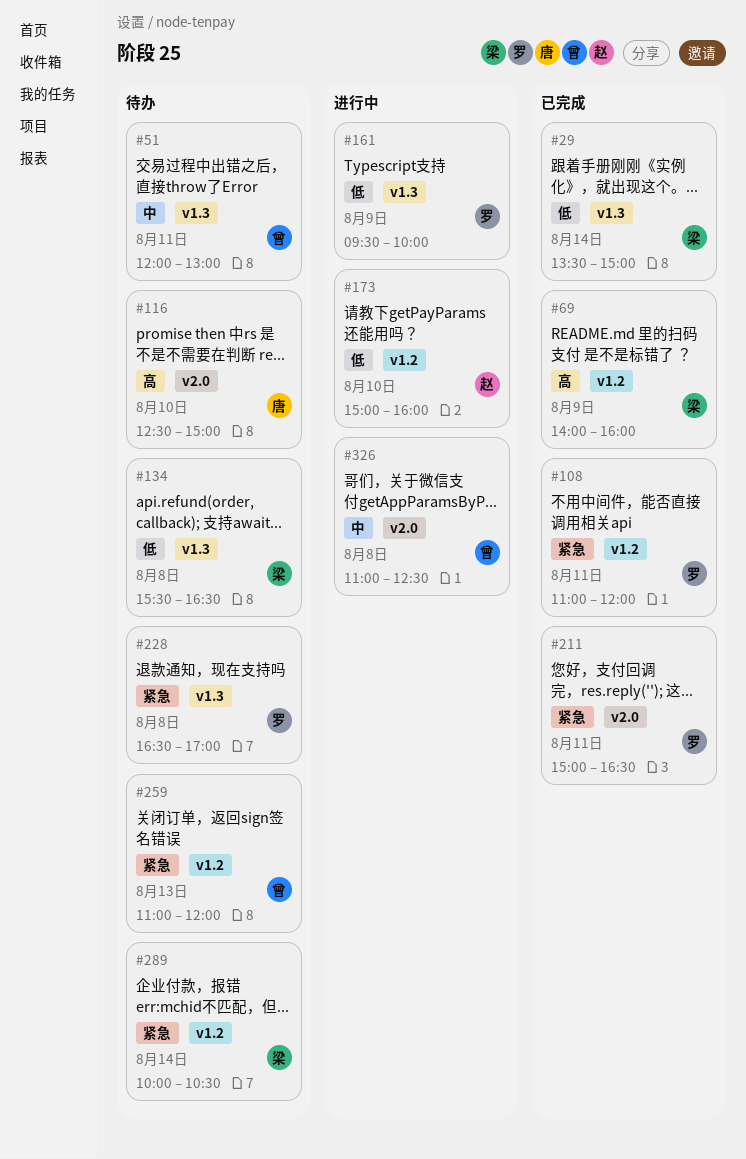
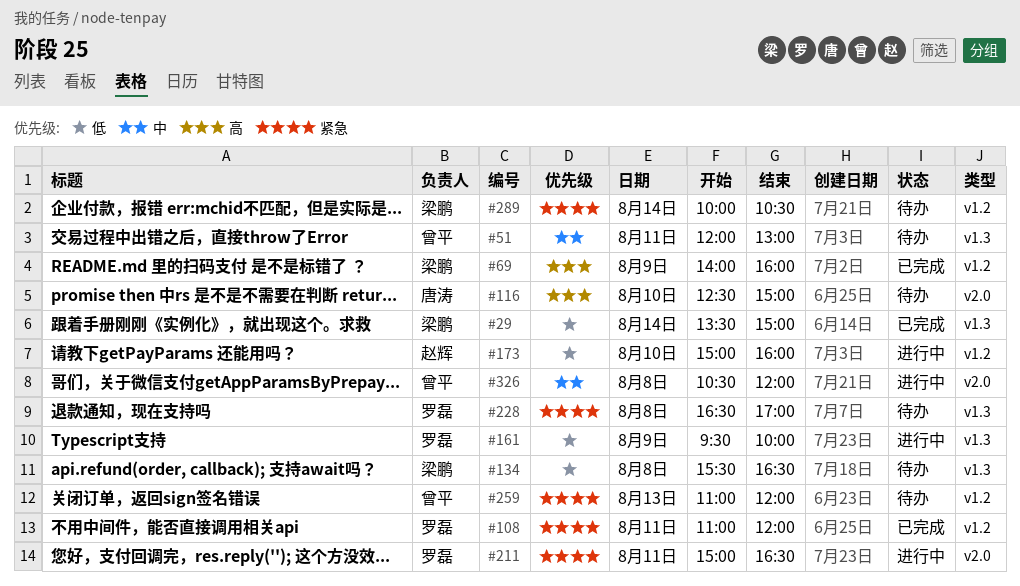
#211, status: 已完成 -> 进行中
#326, begins: 11:00 -> 10:30
#326, ends: 12:30 -> 12:00

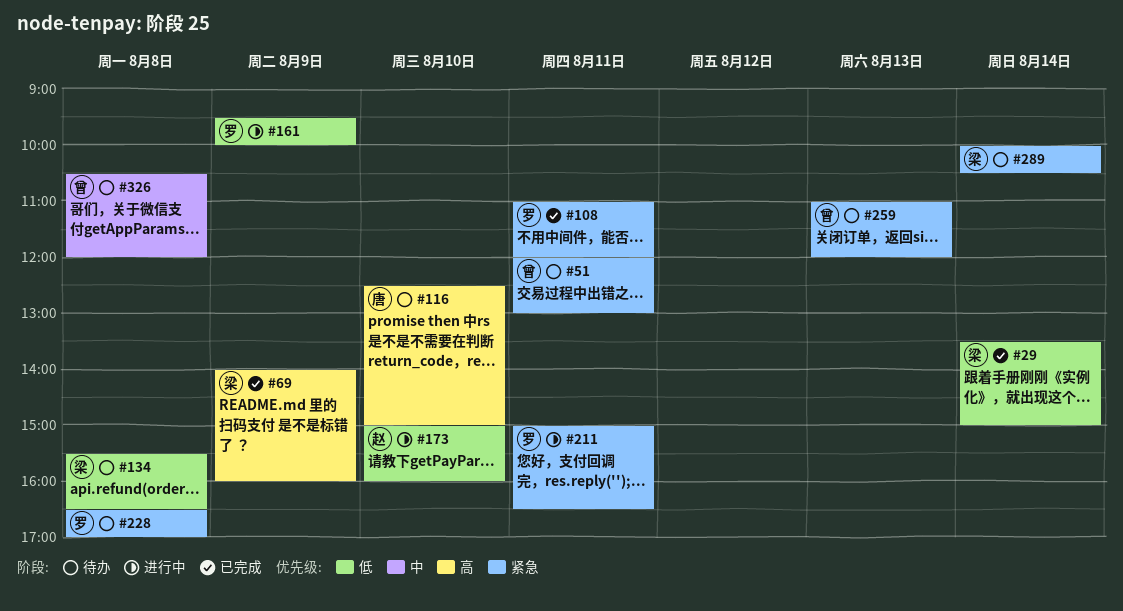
#51, priority: 中 -> 紧急
#326, status: 进行中 -> 待办

